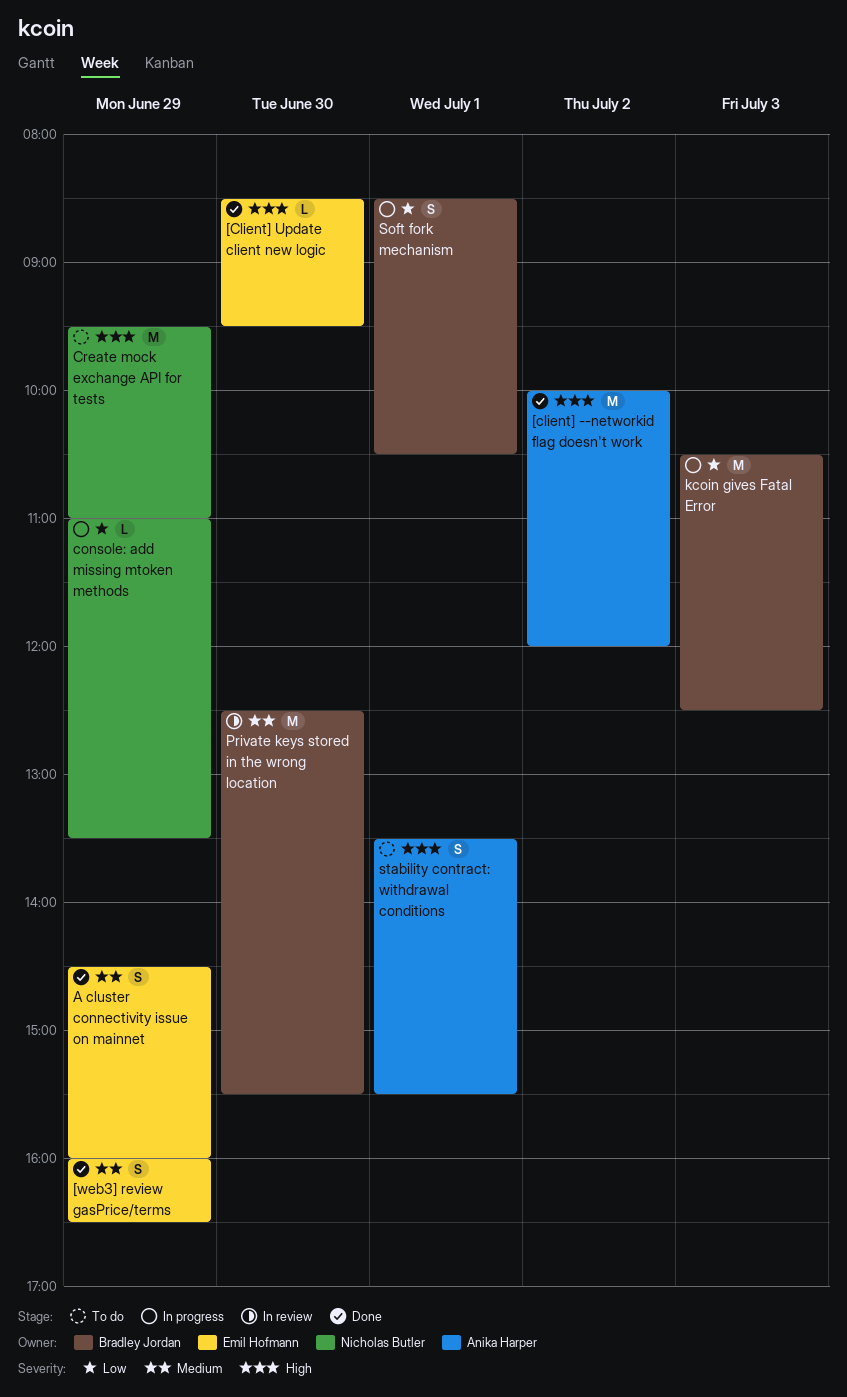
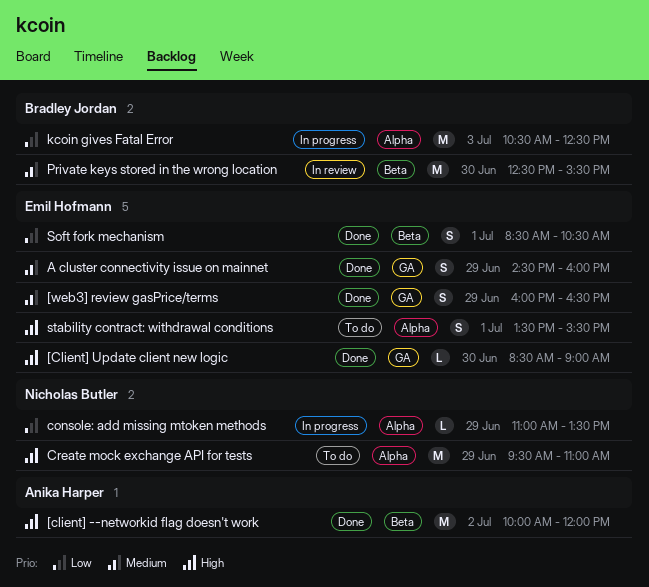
[Client] Update client new logic, ends: 09:30 -> 09:00
Soft fork mechanism, status: In progress -> Done
Soft fork mechanism, owner: Bradley Jordan -> Emil Hofmann
stability contract: withdrawal conditions, owner: Anika Harper -> Emil Hofmann

